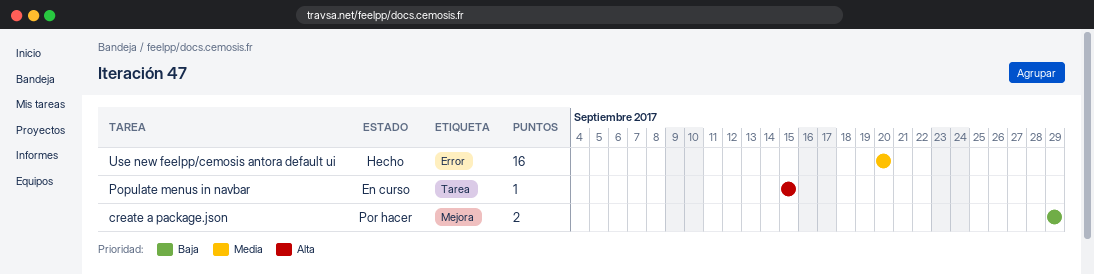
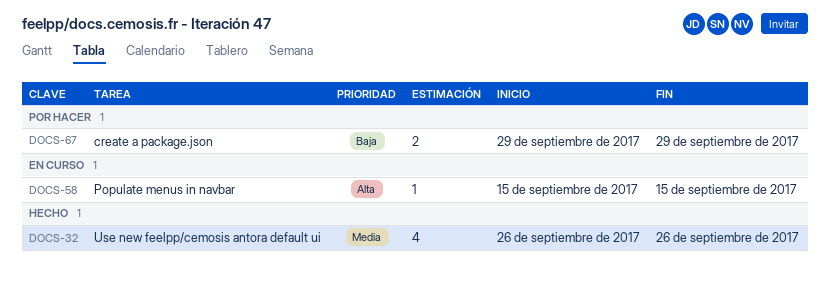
Use new feelpp/cemosis antora default ui, estimate: 16 -> 4
Use new feelpp/cemosis antora default ui, start: Sep 20 -> Sep 26
Use new feelpp/cemosis antora default ui, due: Sep 20 -> Sep 26

